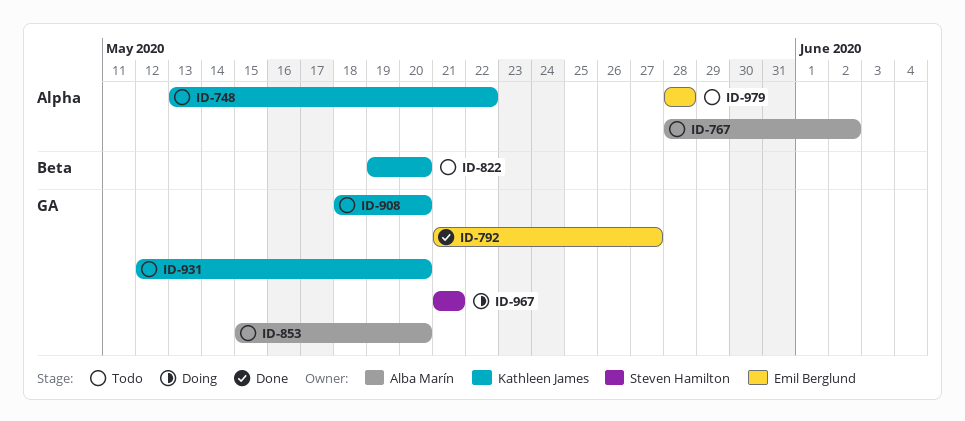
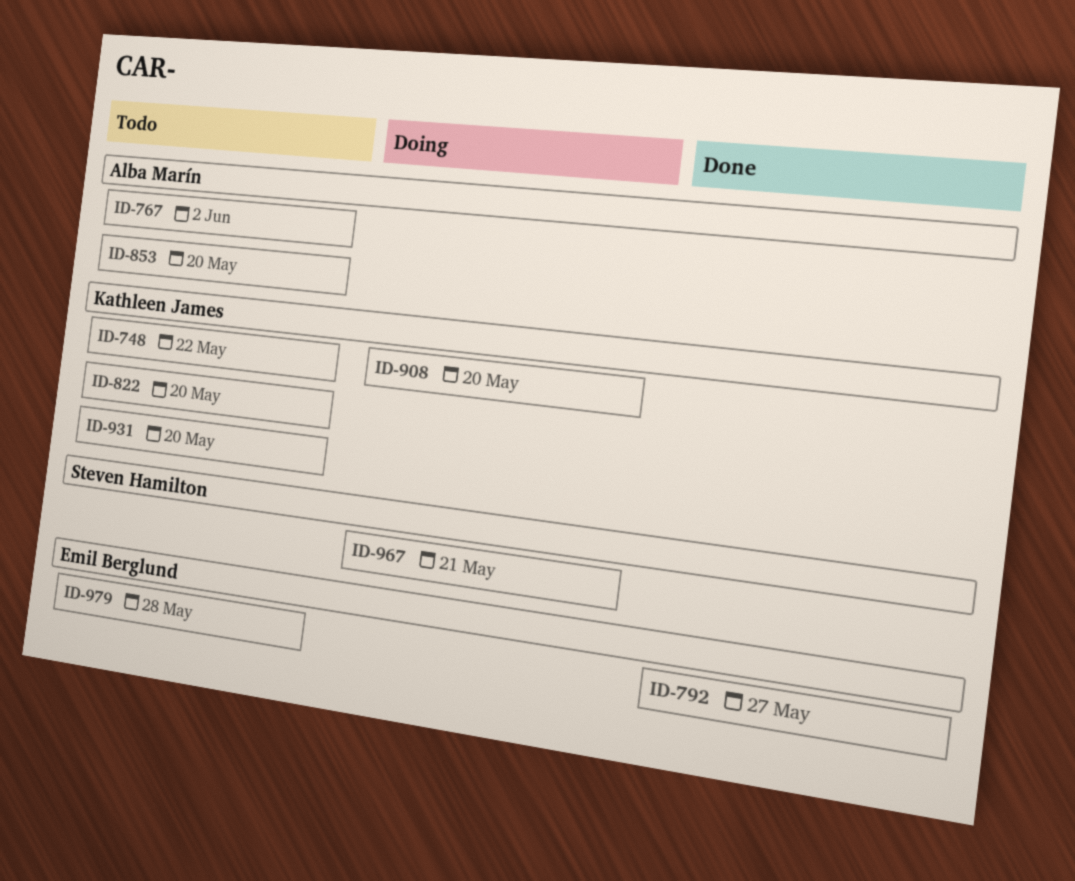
ID-908, status: Todo -> Doing

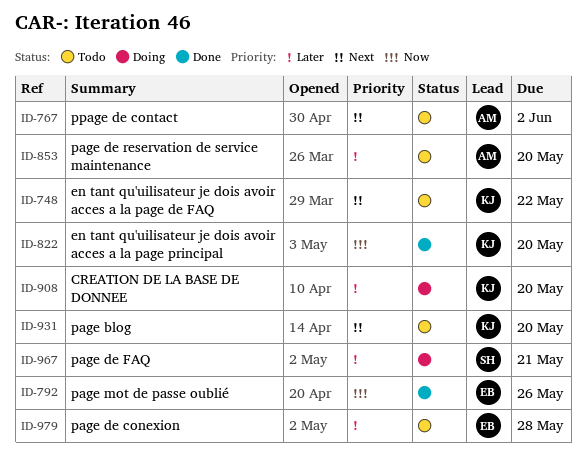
ID-792, due: May 27 -> May 26
ID-822, status: Todo -> Done

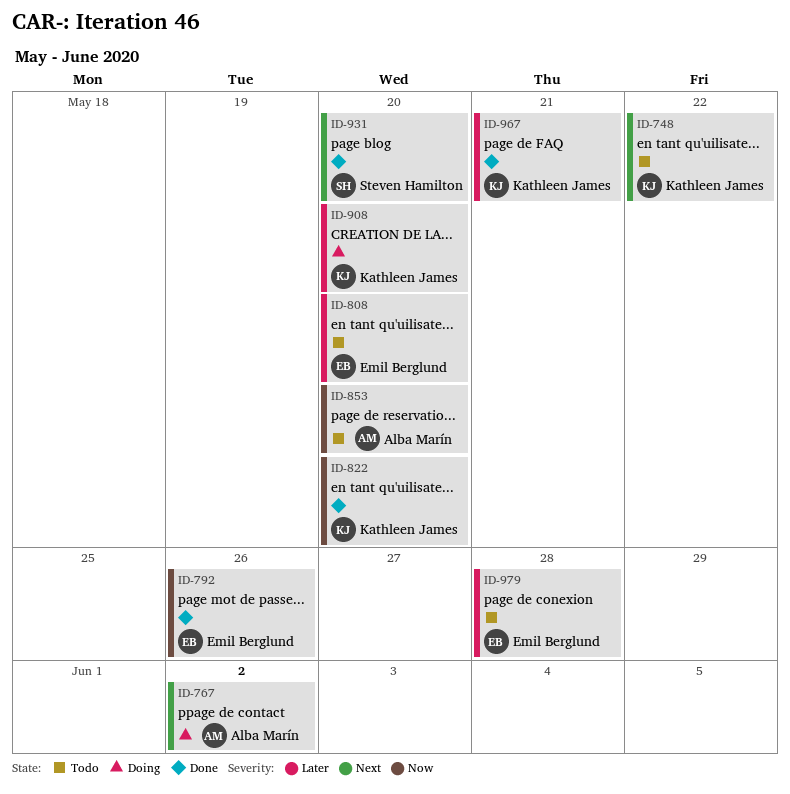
ID-767, status: Todo -> Doing
ID-808: none -> present
ID-853, priority: Later -> Now
ID-931, status: Todo -> Done
ID-931, owner: Kathleen James -> Steven Hamilton
ID-967, status: Doing -> Done
ID-967, owner: Steven Hamilton -> Kathleen James

